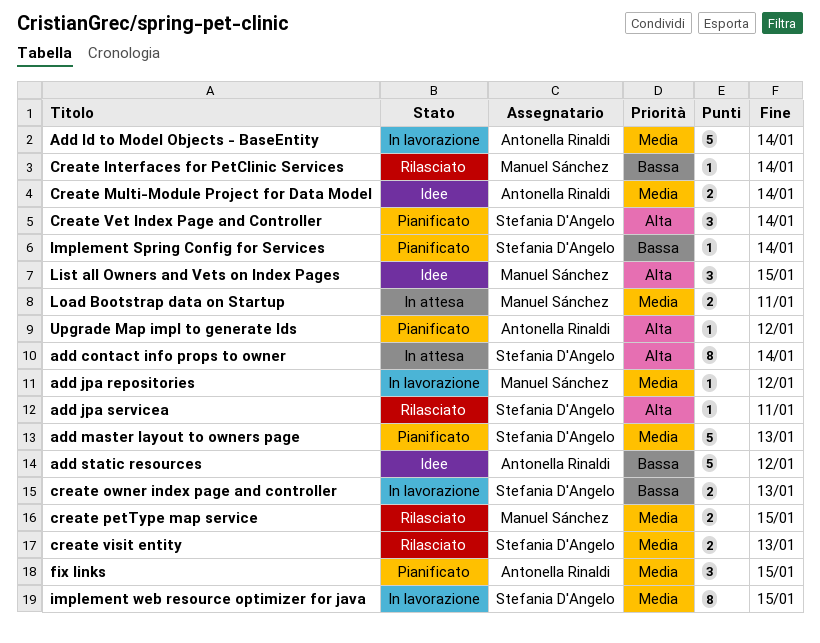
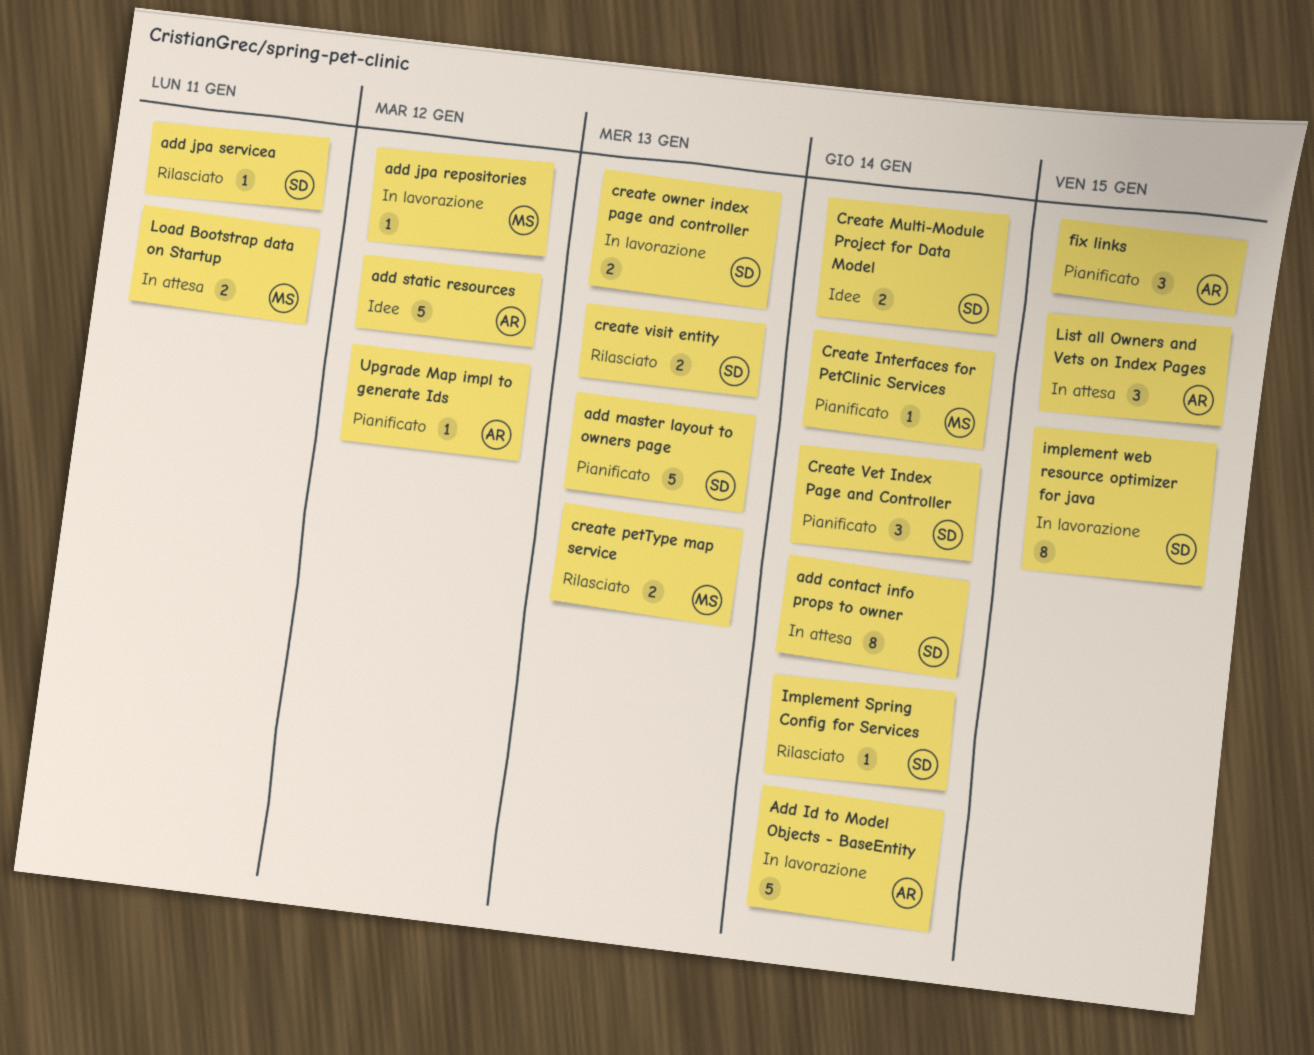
Create Interfaces for PetClinic Services, status: Rilasciato -> Pianificato
Create Multi-Module Project for Data Model, owner: Antonella Rinaldi -> Stefania D'Angelo
create petType map service, due: Jan 15 -> Jan 13
Implement Spring Config for Services, status: Pianificato -> Rilasciato
List all Owners and Vets on Index Pages, status: Idee -> In attesa
List all Owners and Vets on Index Pages, owner: Manuel Sánchez -> Antonella Rinaldi

